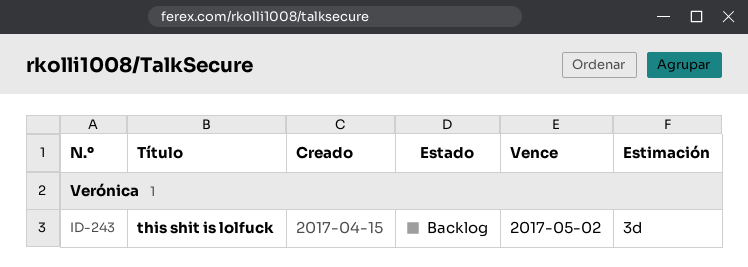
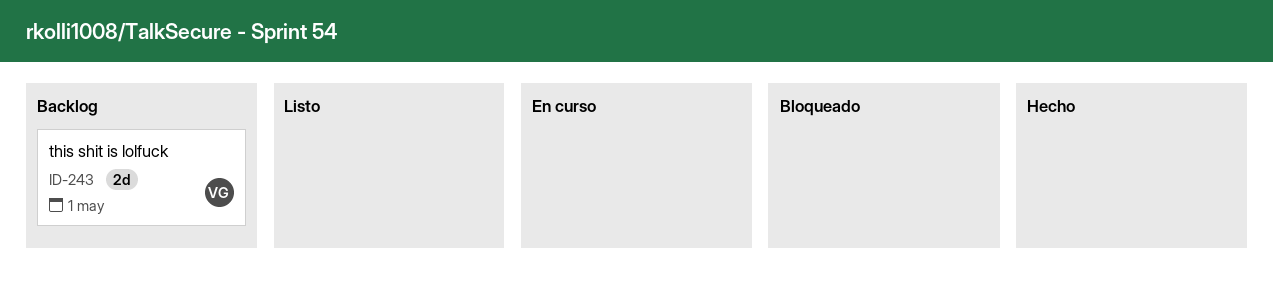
ID-243, estimate: 3d -> 2d
ID-243, due: May 2 -> May 1

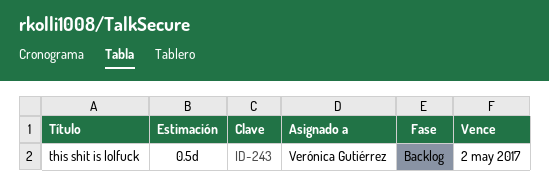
ID-243, estimate: 2d -> 0.5d
ID-243, due: May 1 -> May 2

